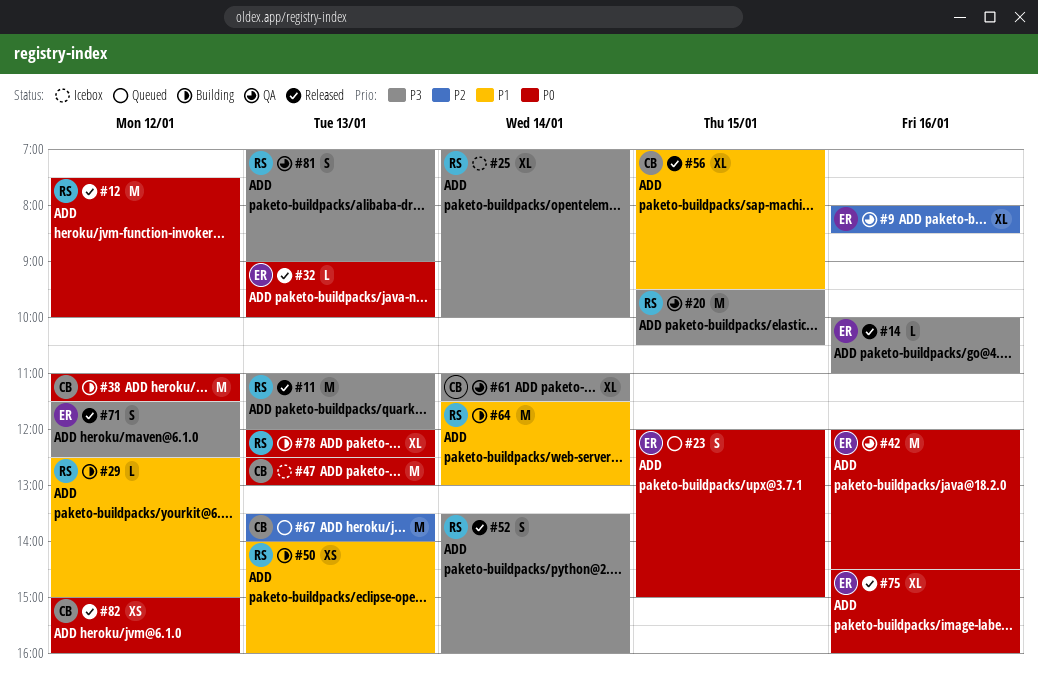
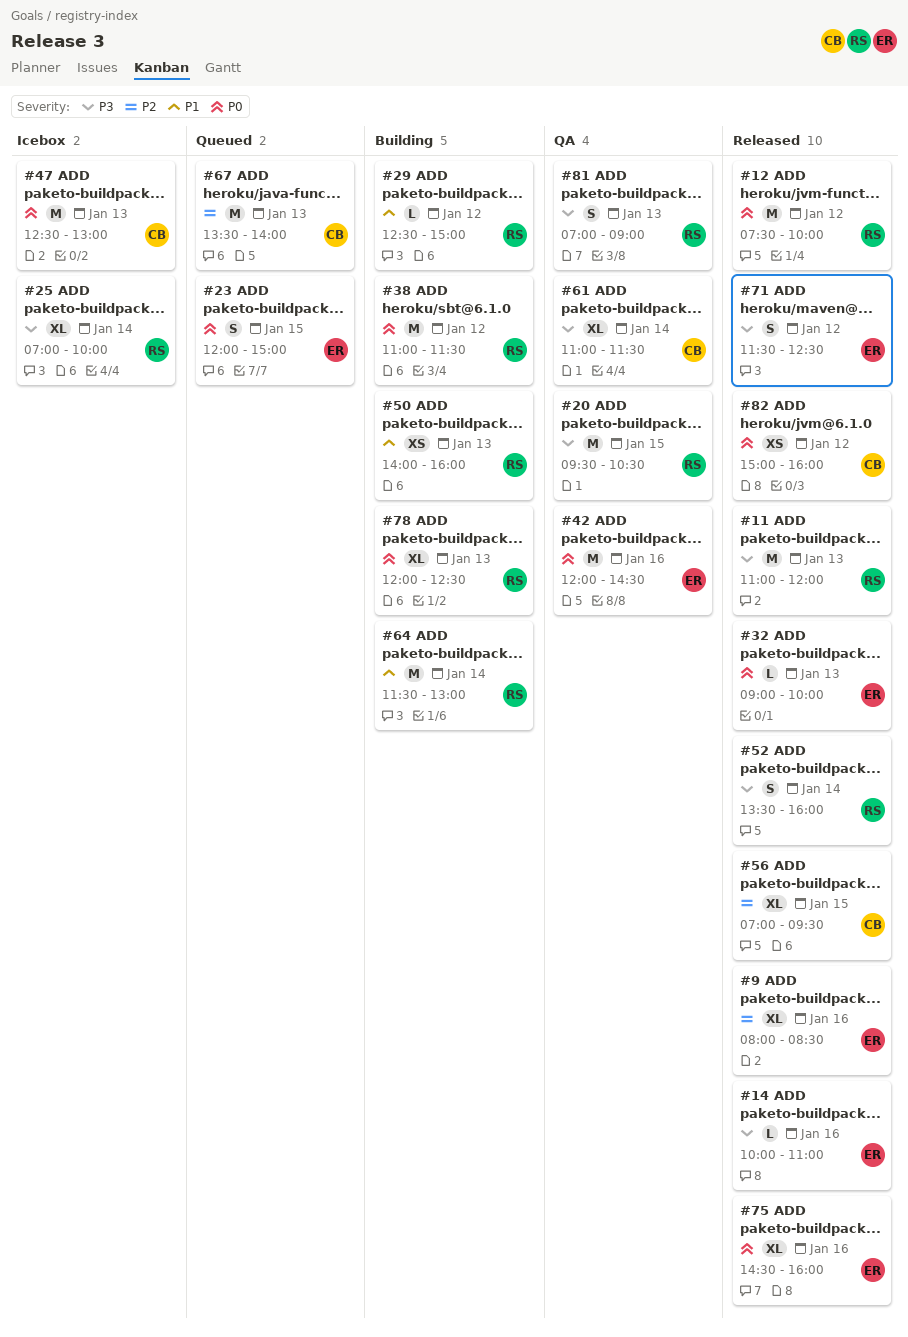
#9, status: QA -> Released
#38, owner: CB -> RS
#56, priority: P1 -> P2

